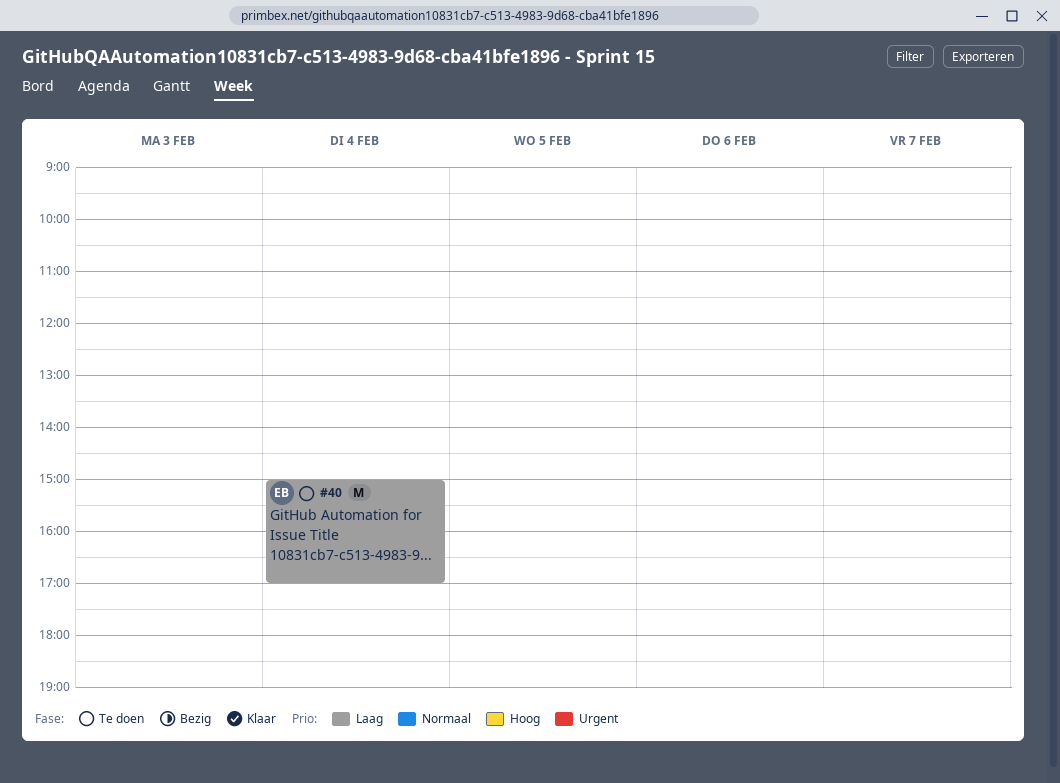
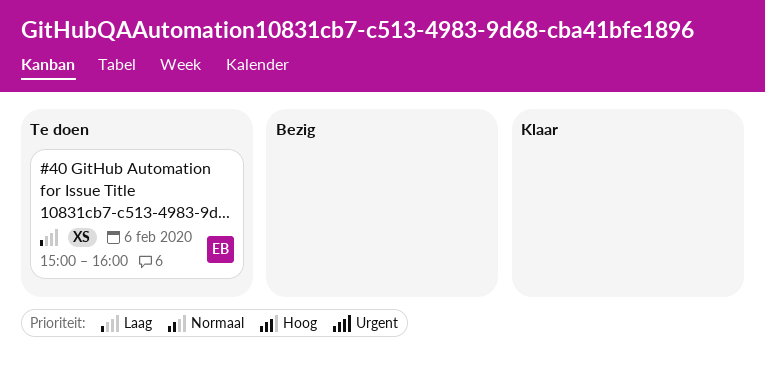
#40, estimate: M -> XS
#40, day: Feb 4 -> Feb 6
#40, ends: 17:00 -> 16:00

